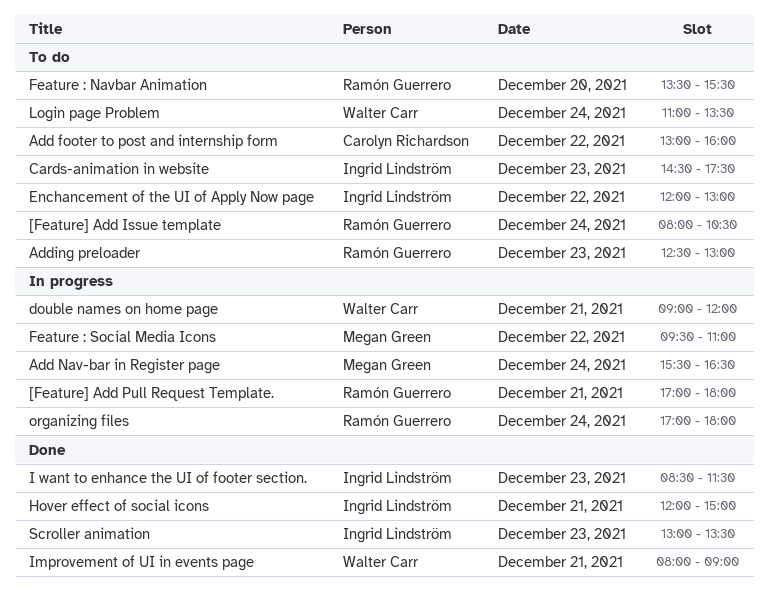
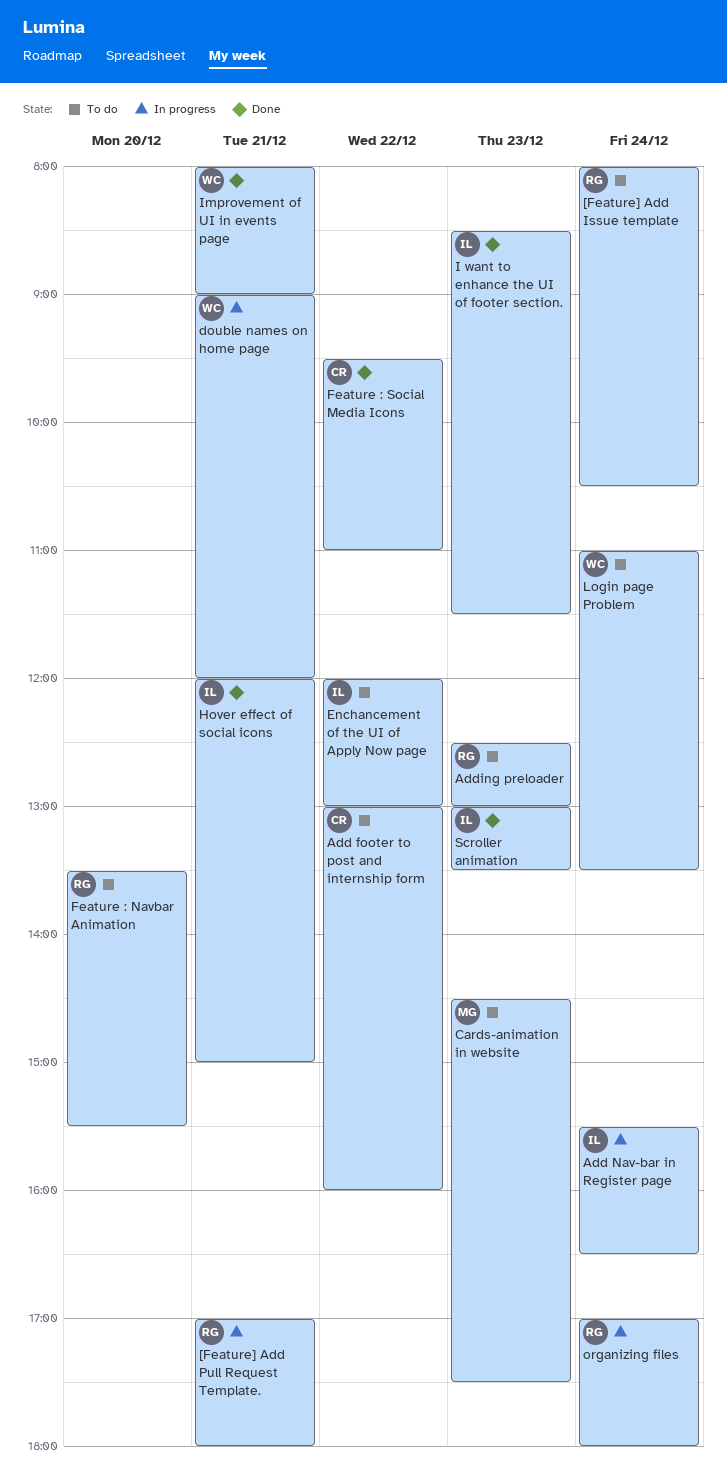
Add Nav-bar in Register page, owner: Megan Green -> Ingrid Lindström
Cards-animation in website, owner: Ingrid Lindström -> Megan Green
Feature : Social Media Icons, status: In progress -> Done
Feature : Social Media Icons, owner: Megan Green -> Carolyn Richardson

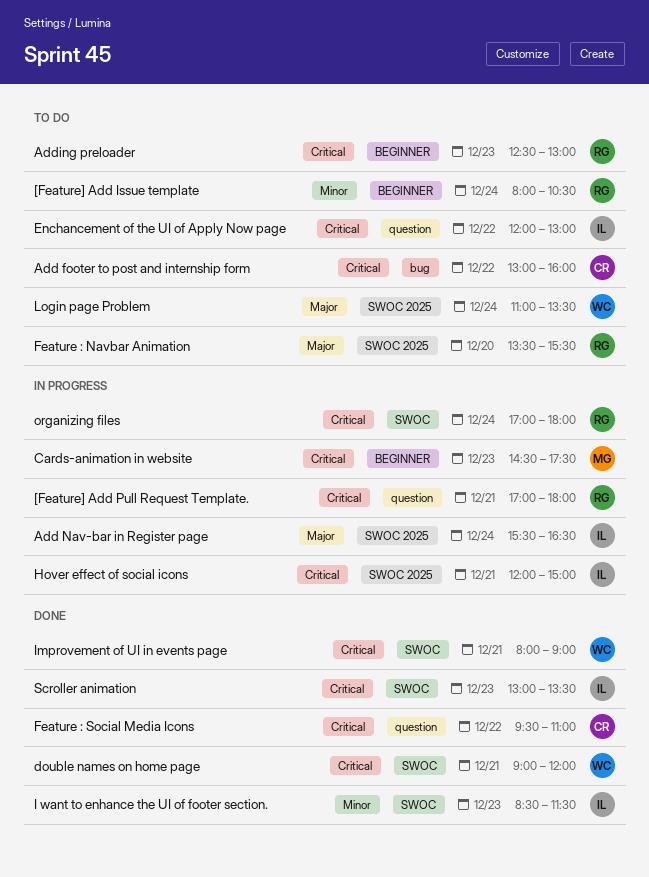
Cards-animation in website, status: To do -> In progress
double names on home page, status: In progress -> Done
Hover effect of social icons, status: Done -> In progress

